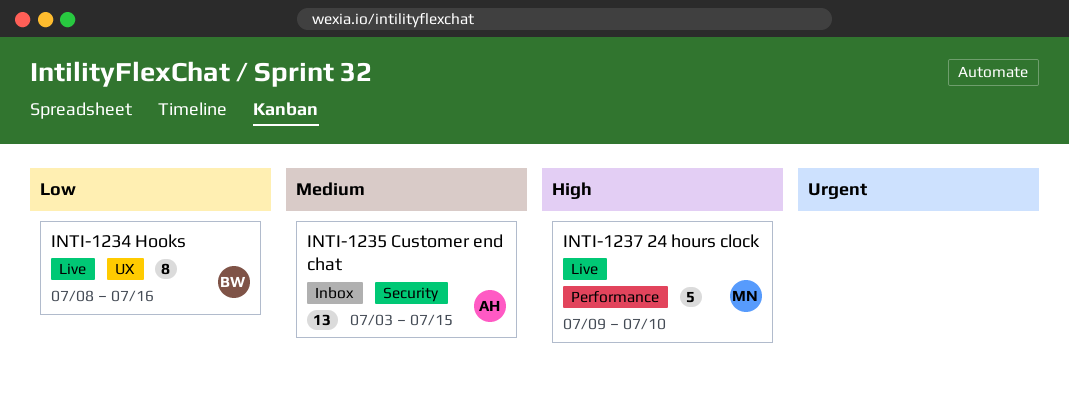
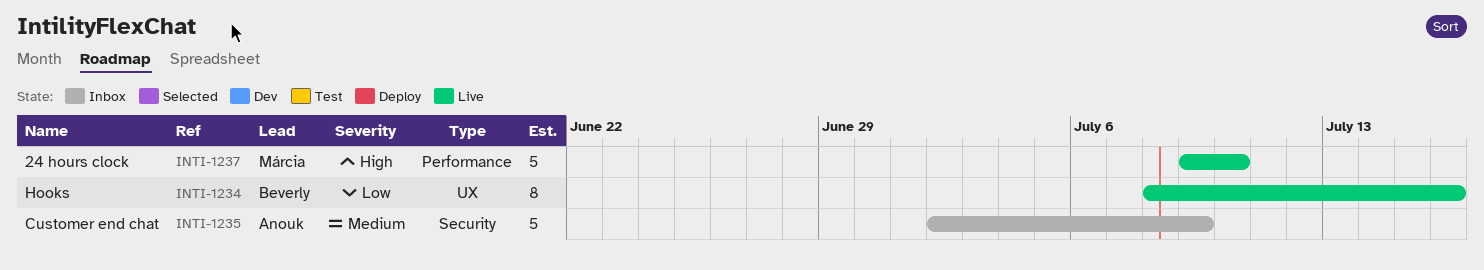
INTI-1235, estimate: 13 -> 5
INTI-1235, start: Jul 3 -> Jul 2
INTI-1235, due: Jul 15 -> Jul 9

